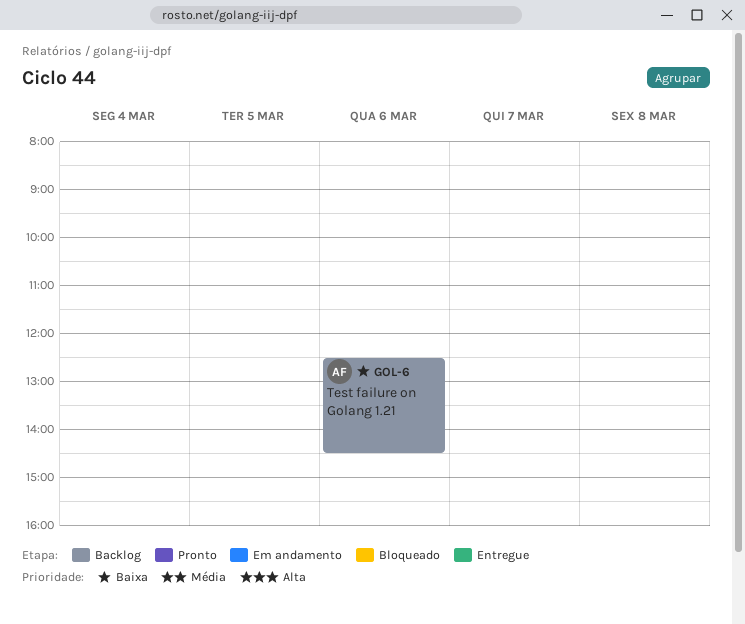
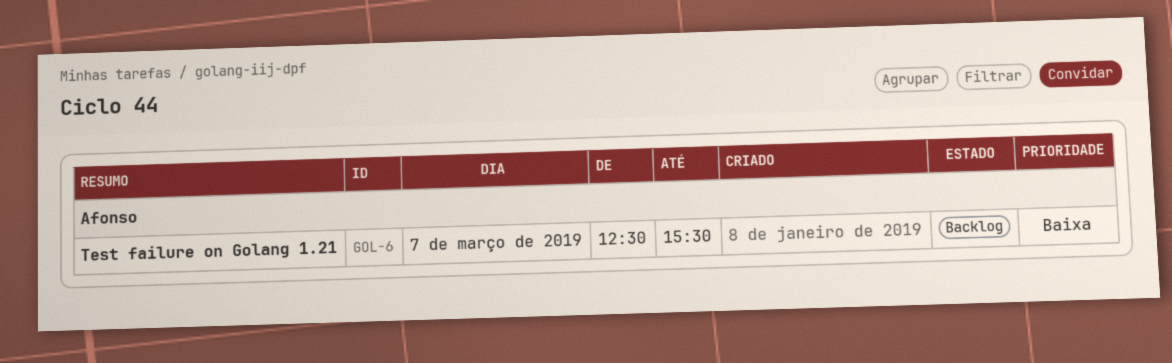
GOL-6, day: Mar 6 -> Mar 7
GOL-6, ends: 14:30 -> 15:30

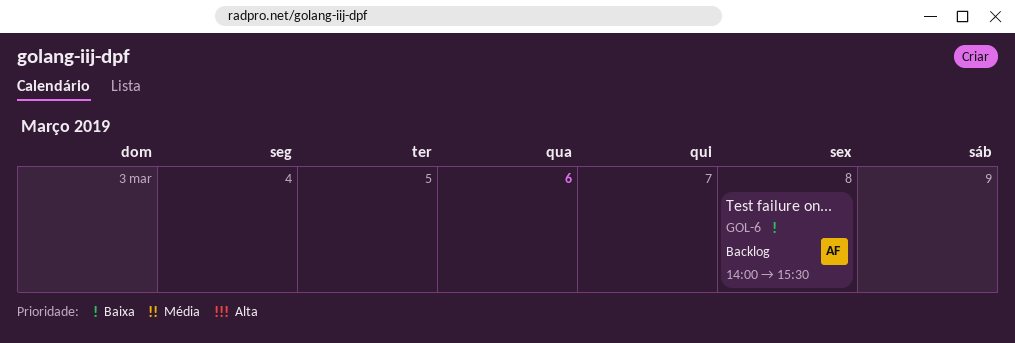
GOL-6, day: Mar 7 -> Mar 8
GOL-6, begins: 12:30 -> 14:00

